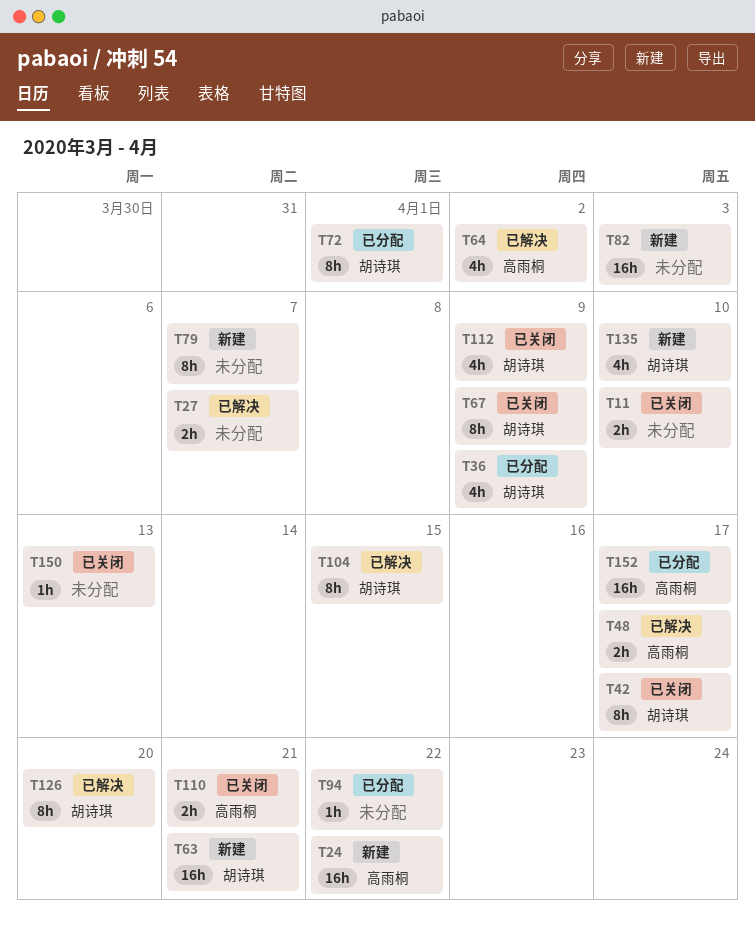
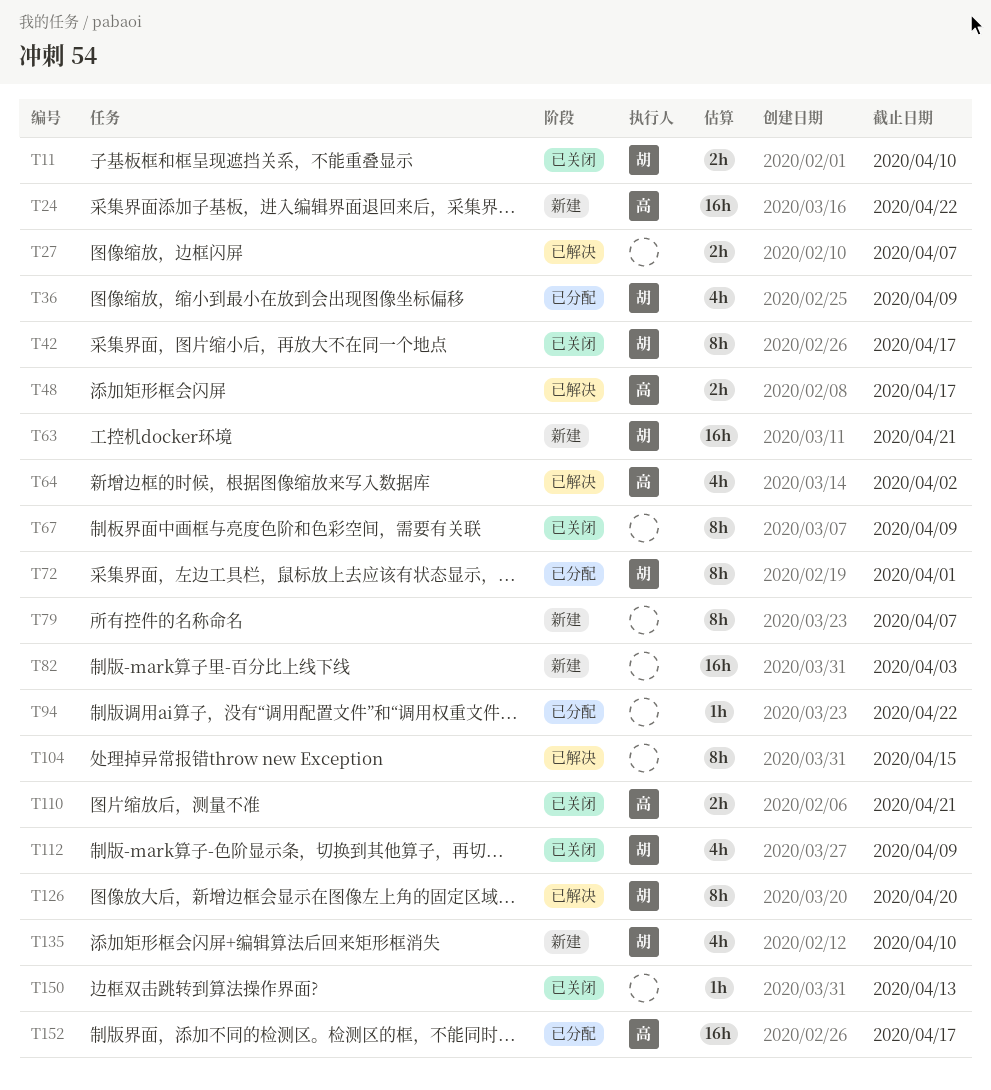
T11, owner: none -> 胡诗琪
T67, owner: 胡诗琪 -> none
T104, owner: 胡诗琪 -> none

